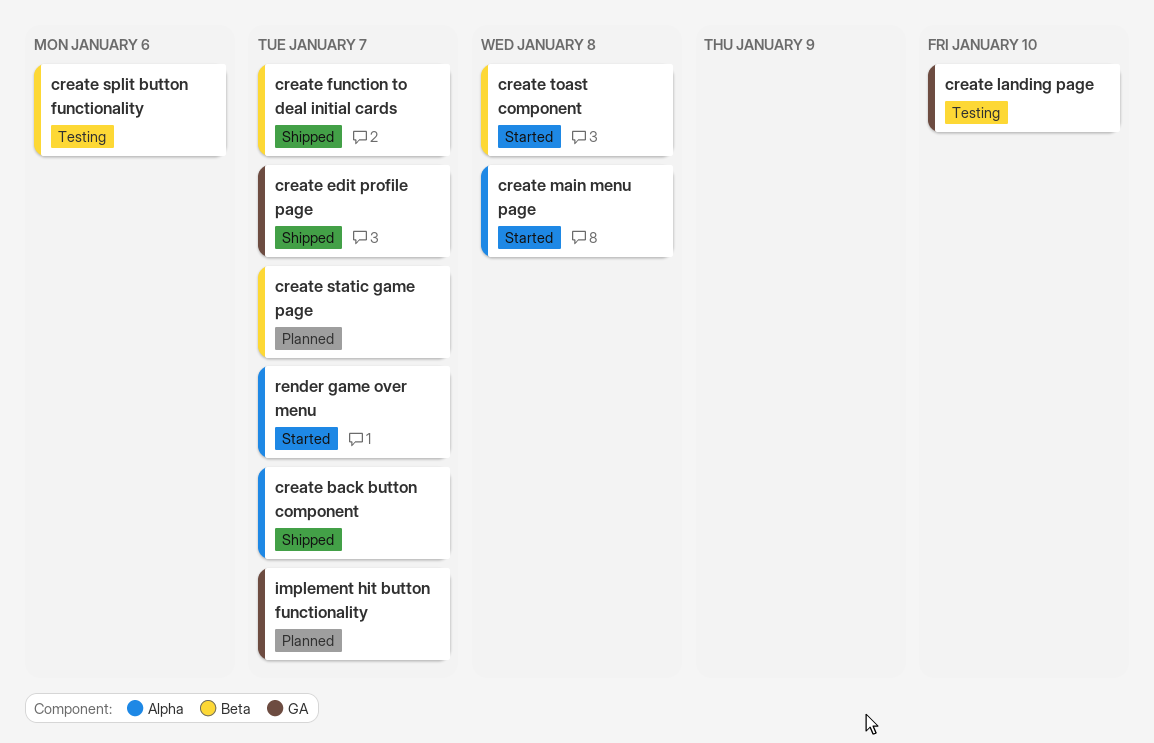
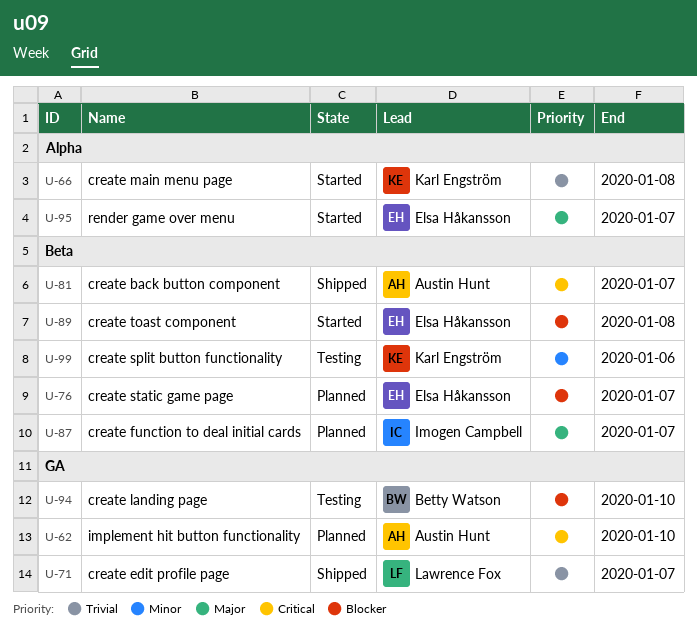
create back button component, label: Alpha -> Beta
create function to deal initial cards, status: Shipped -> Planned
implement hit button functionality, due: Jan 7 -> Jan 10

